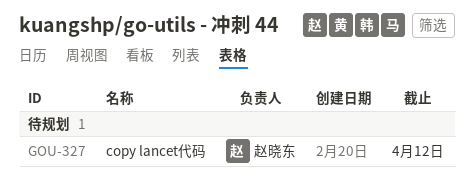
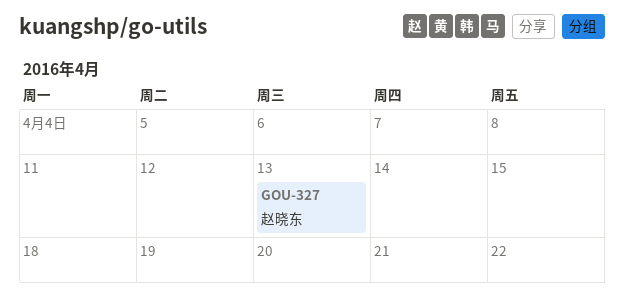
GOU-327, due: Apr 12 -> Apr 13

